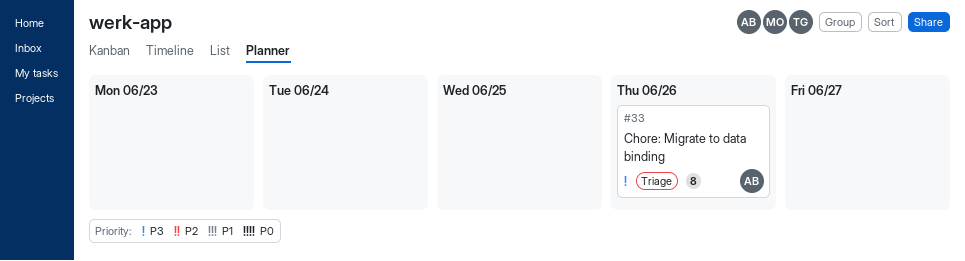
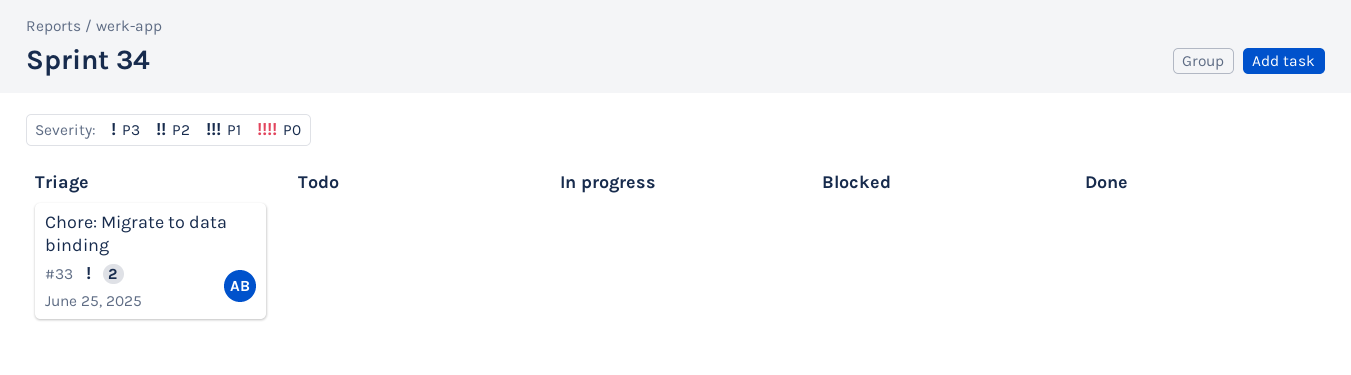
#33, estimate: 8 -> 2
#33, due: Jun 26 -> Jun 25

